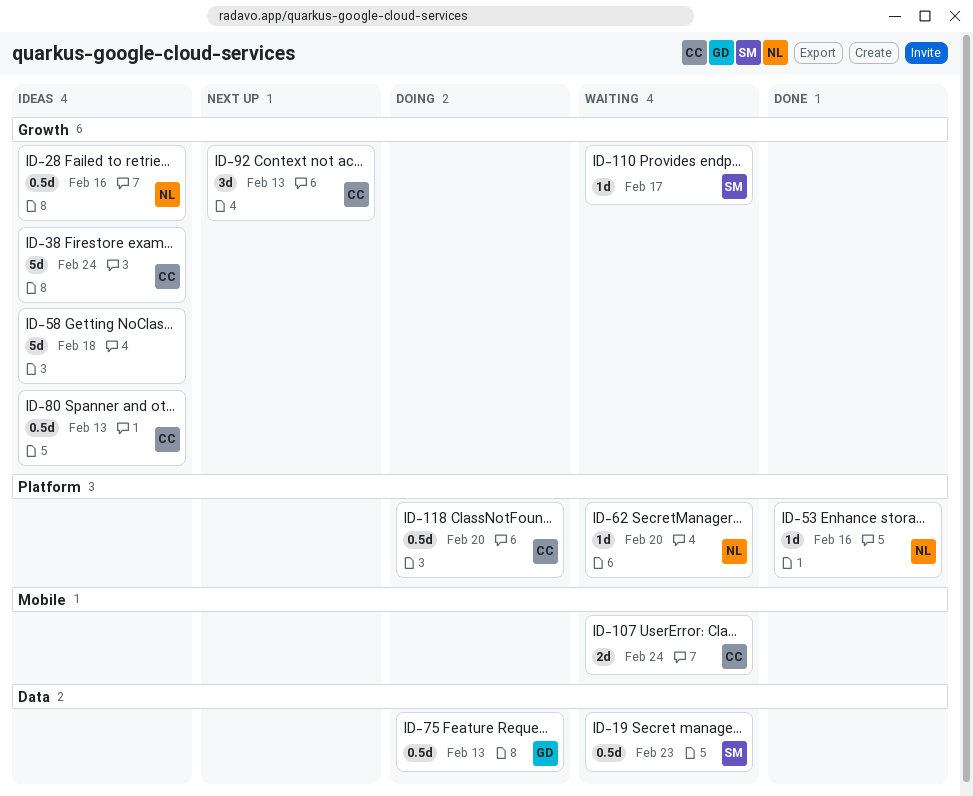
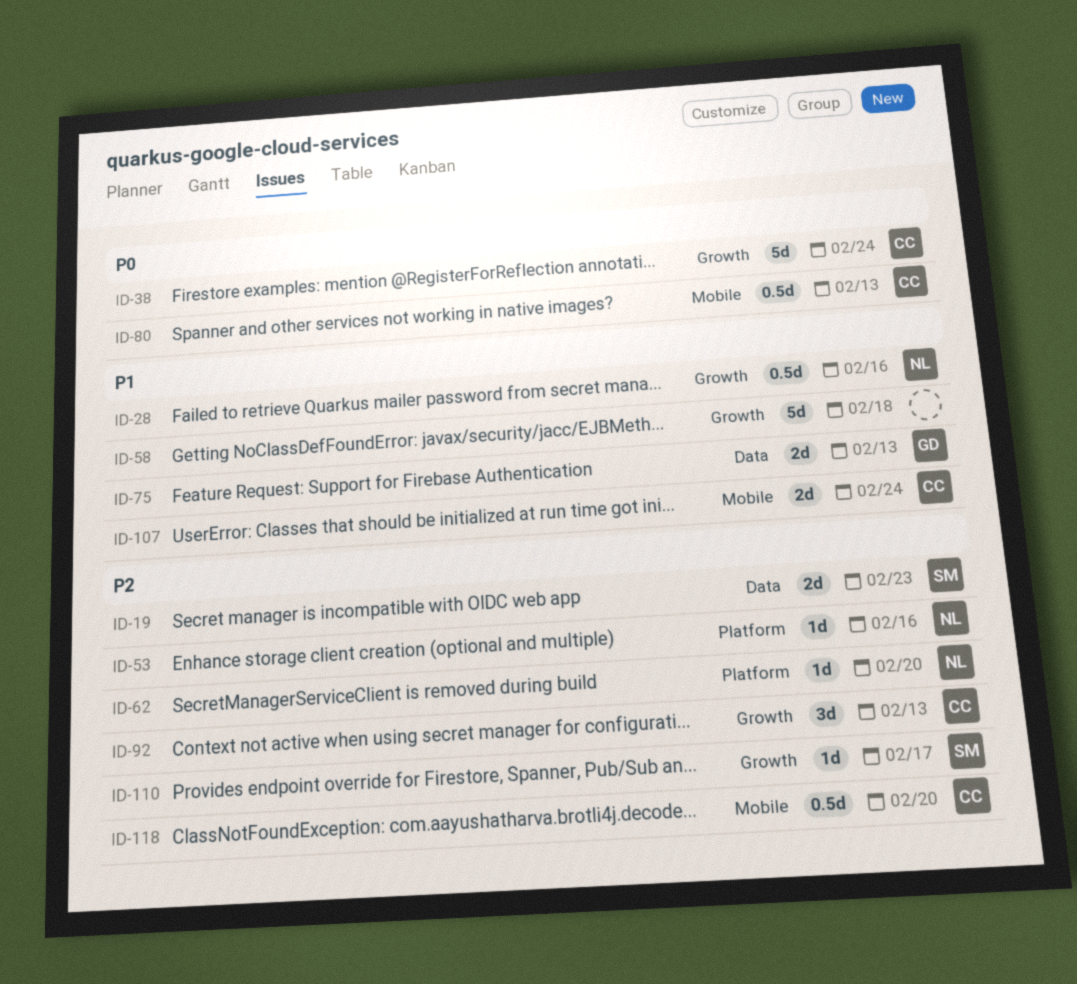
ID-19, estimate: 0.5d -> 2d
ID-75, estimate: 0.5d -> 2d
ID-80, label: Growth -> Mobile
ID-118, label: Platform -> Mobile

